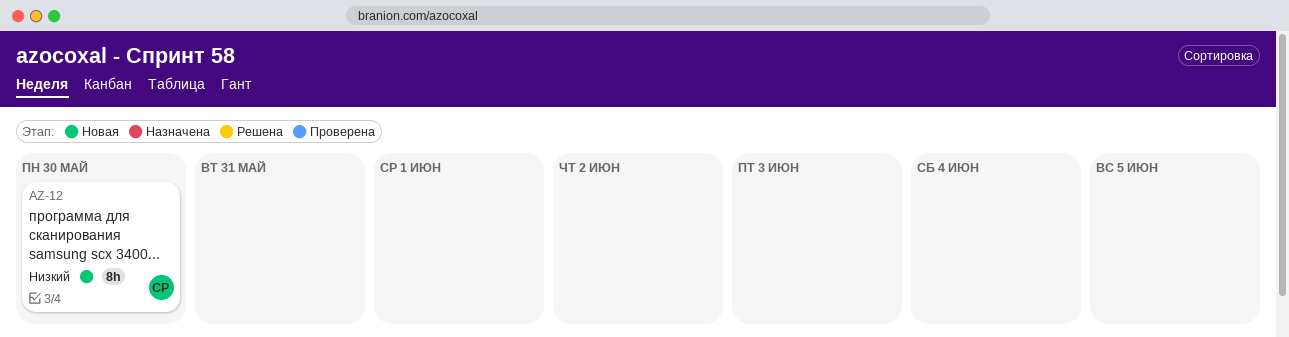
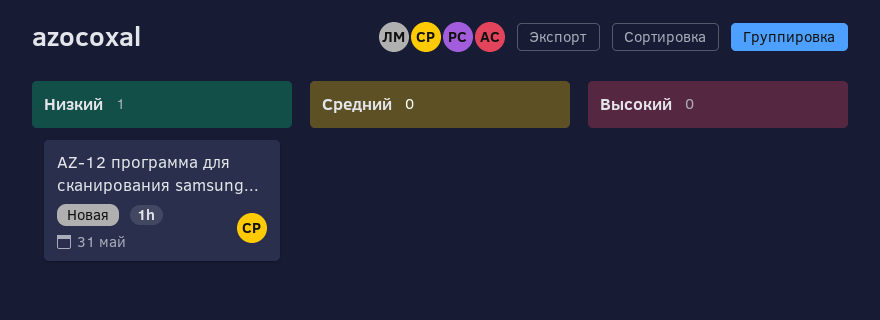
AZ-12, estimate: 8h -> 1h
AZ-12, due: May 30 -> May 31

